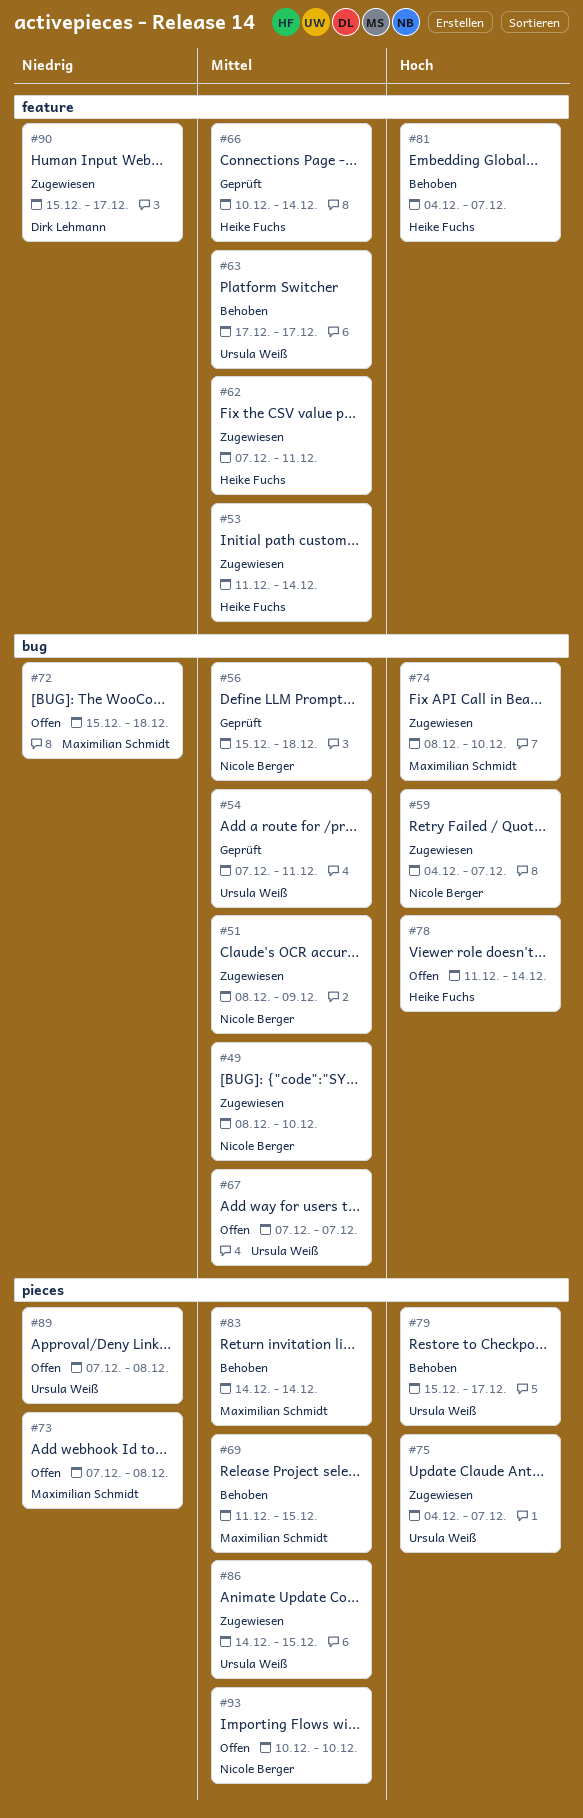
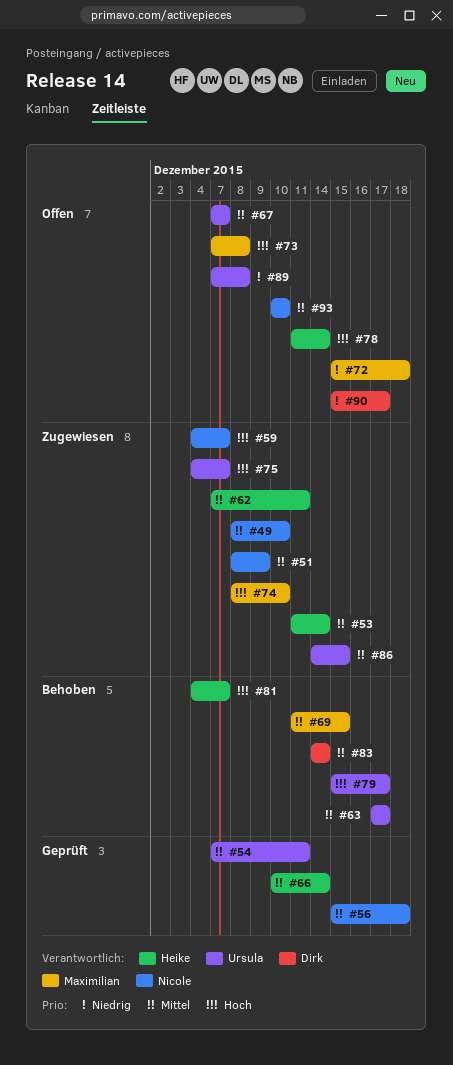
#73, priority: Niedrig -> Hoch
#83, owner: Maximilian Schmidt -> Dirk Lehmann
#90, status: Zugewiesen -> Offen

